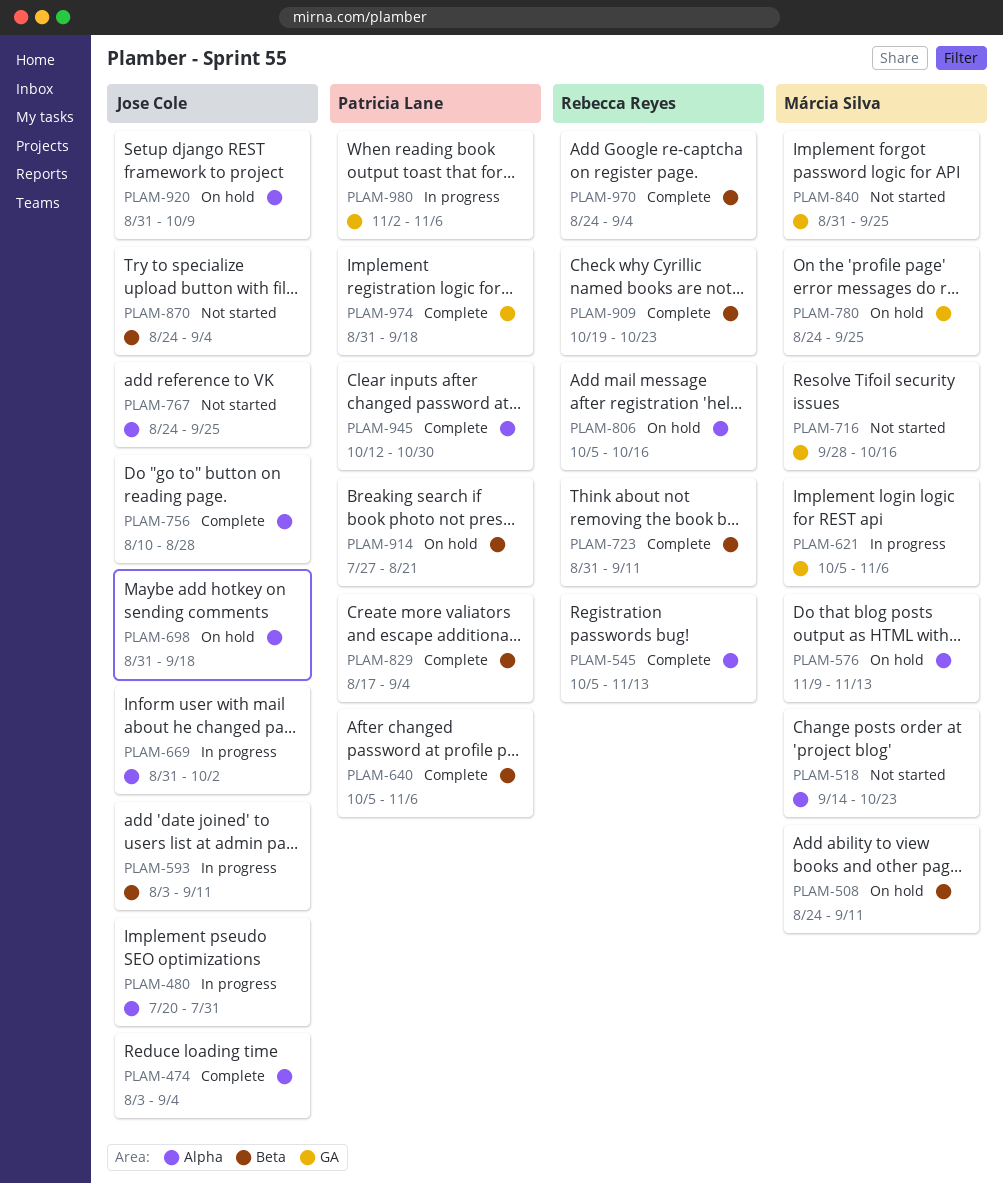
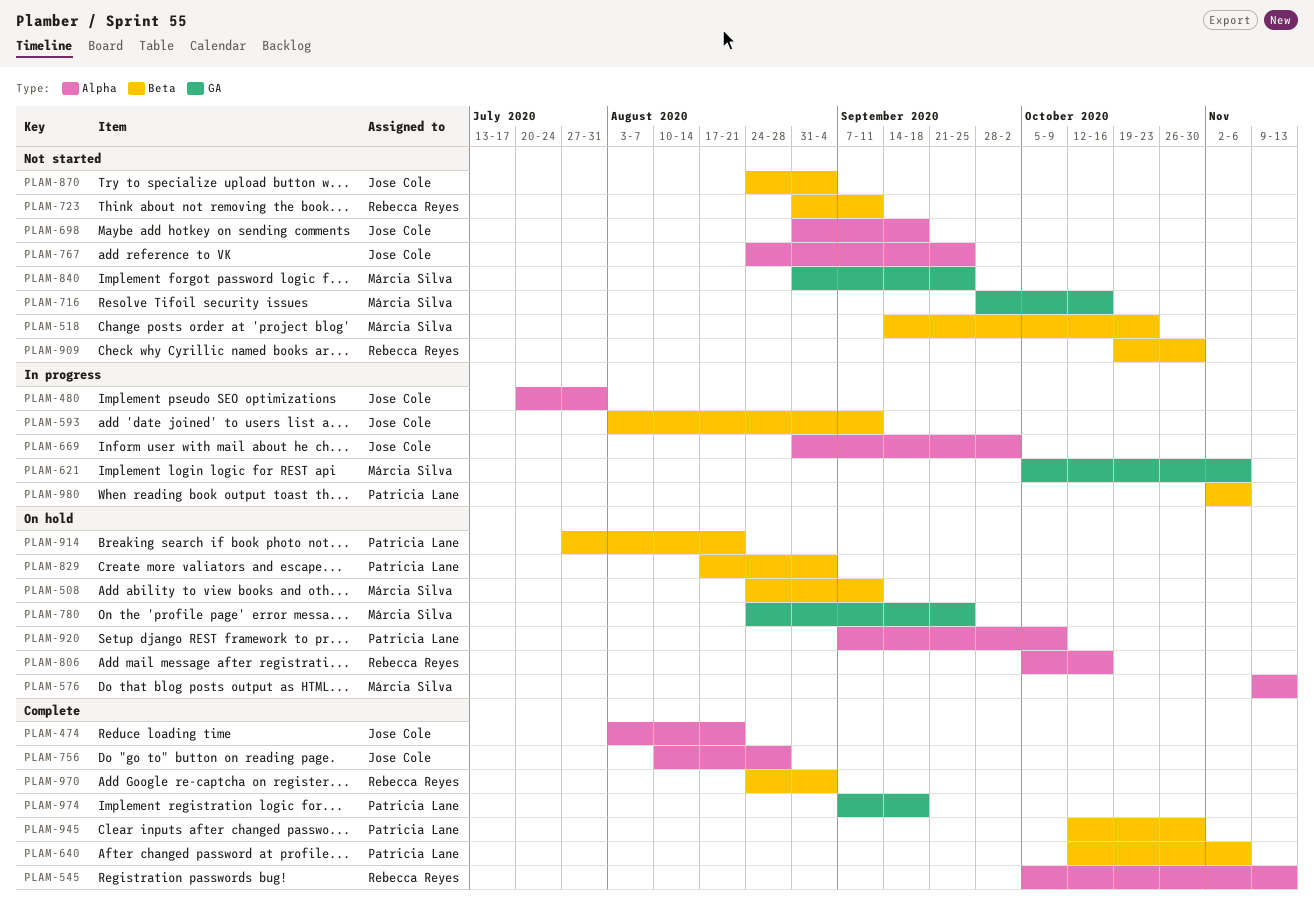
PLAM-474, due: Sep 4 -> Aug 21
PLAM-518, label: Alpha -> Beta
PLAM-640, start: Oct 5 -> Oct 12
PLAM-698, status: On hold -> Not started
PLAM-723, status: Complete -> Not started
PLAM-829, status: Complete -> On hold
PLAM-909, status: Complete -> Not started
PLAM-909, due: Oct 23 -> Oct 30
PLAM-920, owner: Jose Cole -> Patricia Lane
PLAM-920, start: Aug 31 -> Sep 7
PLAM-945, label: Alpha -> Beta
PLAM-974, start: Aug 31 -> Sep 7
PLAM-980, label: GA -> Beta

